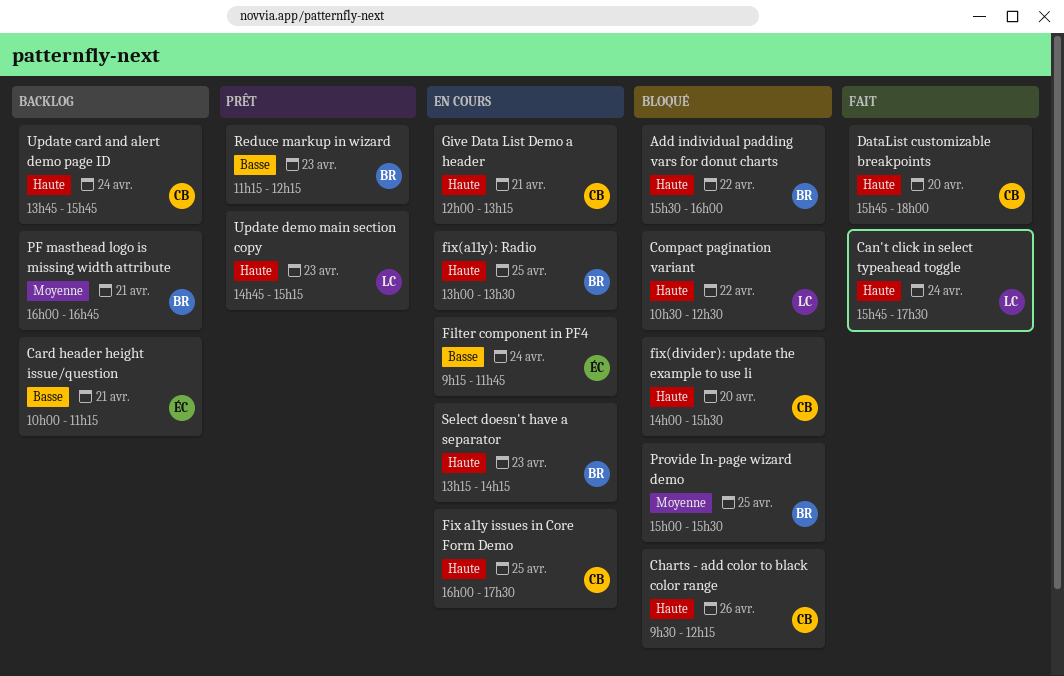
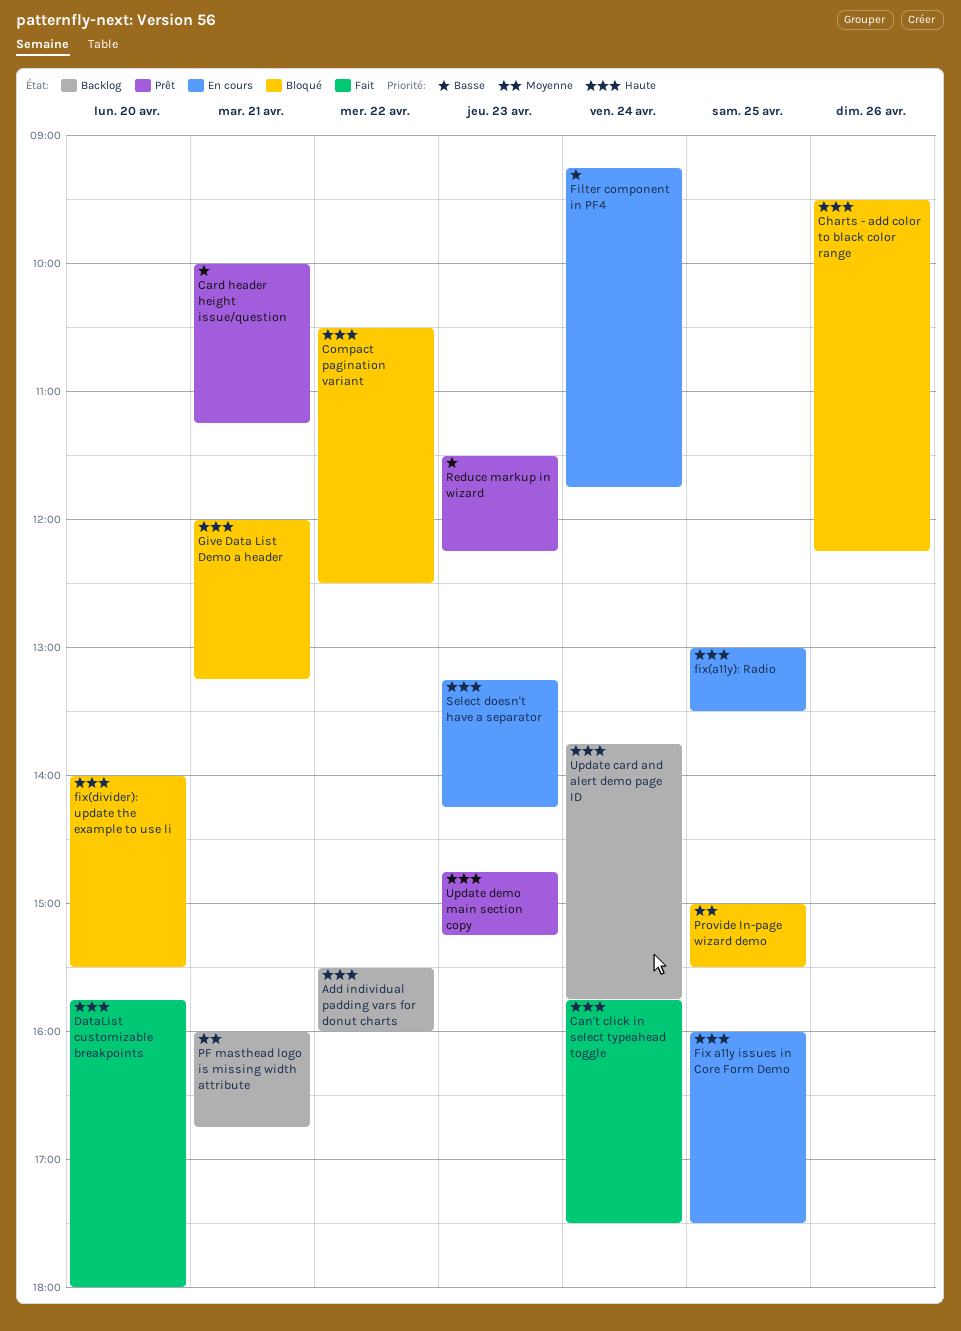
Add individual padding vars for donut charts, status: Bloqué -> Backlog
Card header height issue/question, status: Backlog -> Prêt
Give Data List Demo a header, status: En cours -> Bloqué
Reduce markup in wizard, begins: 11:15 -> 11:30

